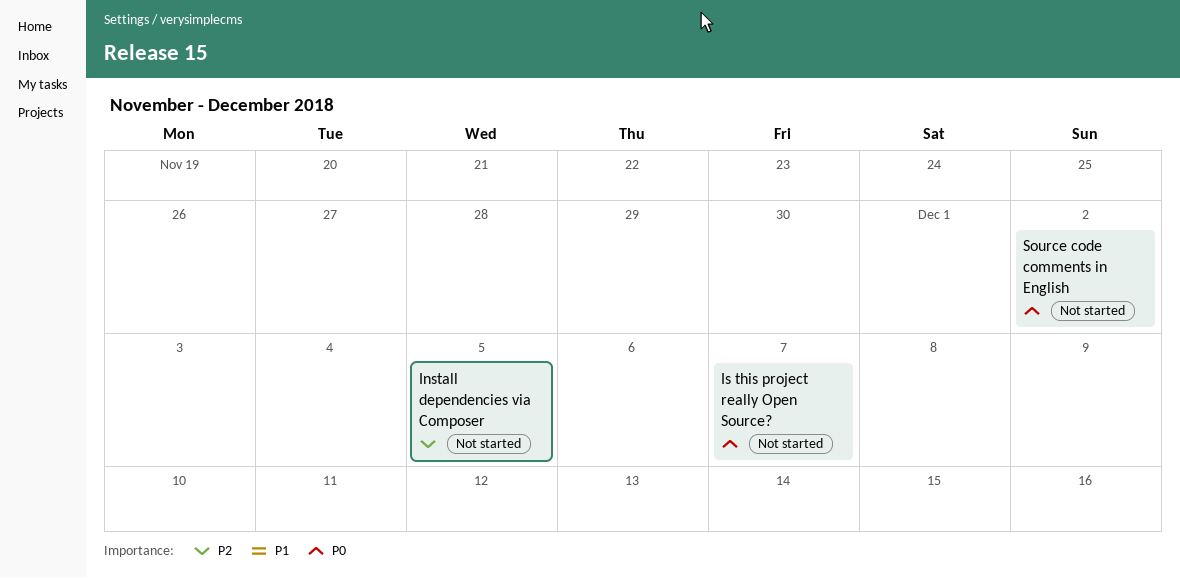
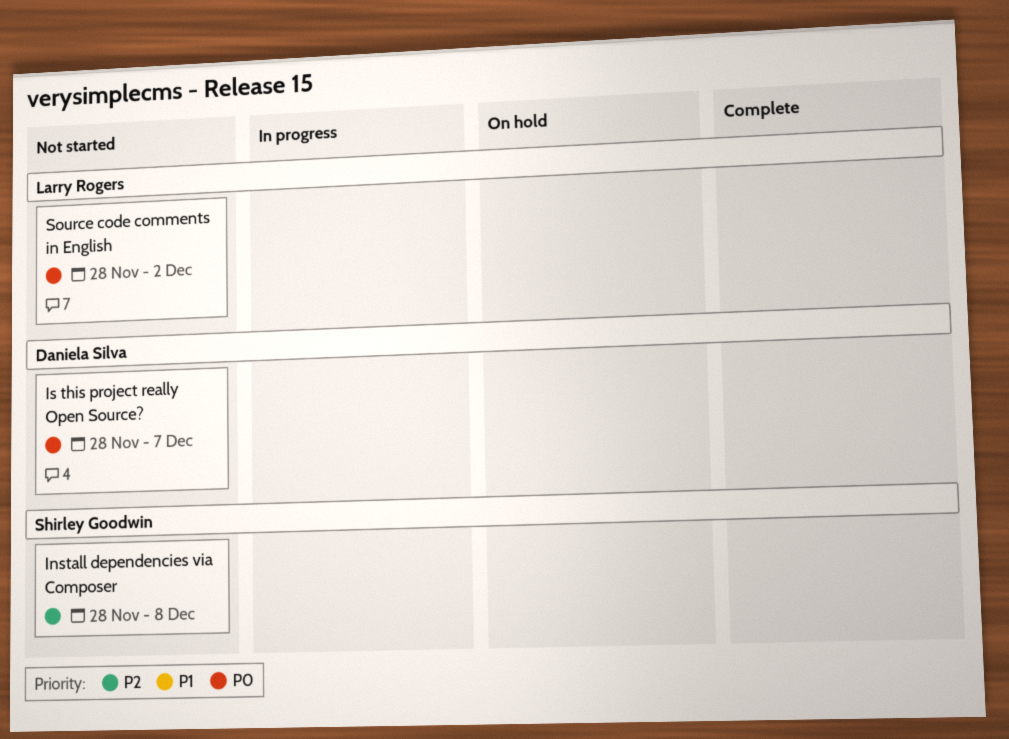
Install dependencies via Composer, due: Dec 5 -> Dec 8

